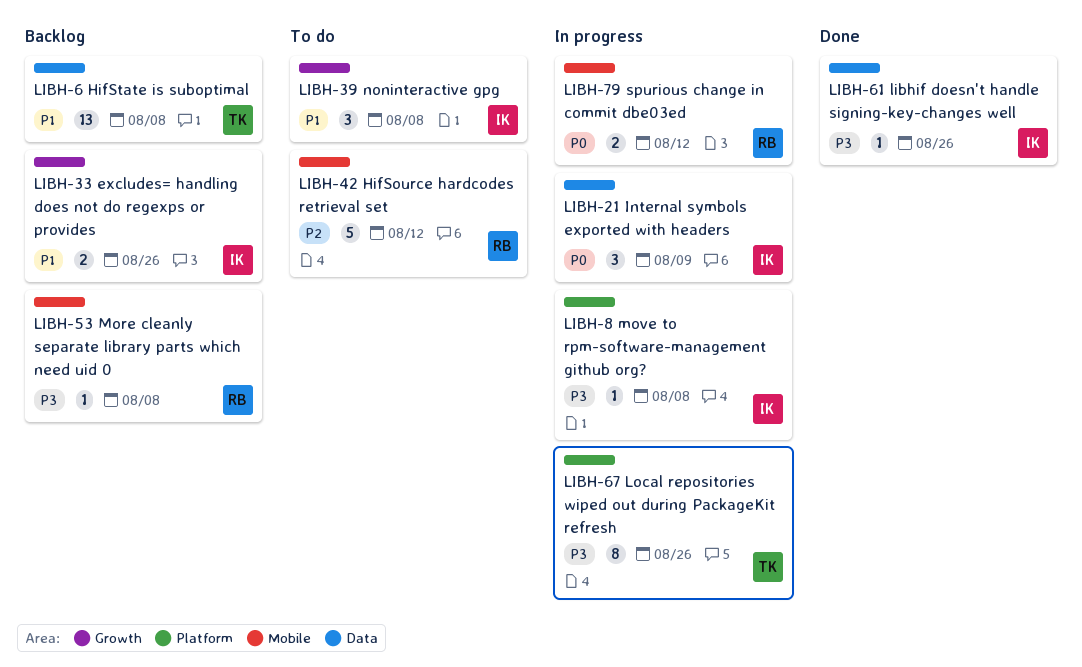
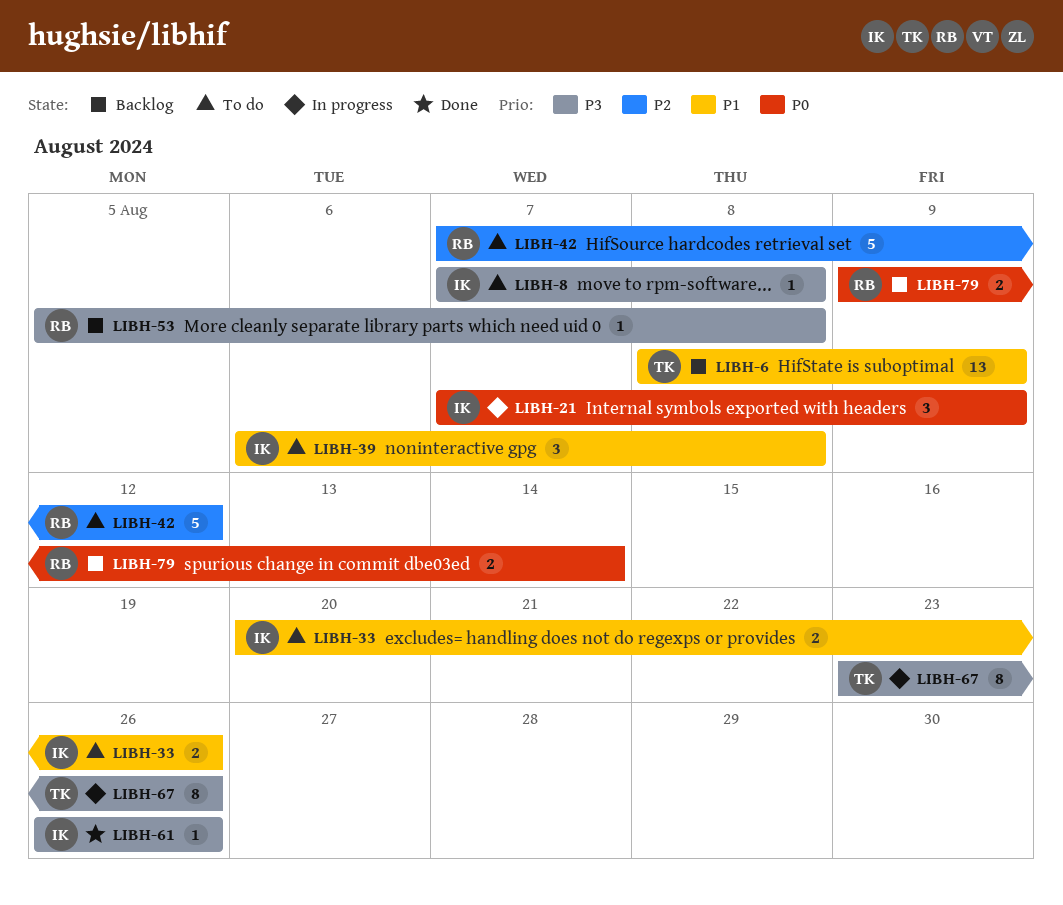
LIBH-6, due: Aug 8 -> Aug 9
LIBH-8, status: In progress -> To do
LIBH-33, status: Backlog -> To do
LIBH-79, status: In progress -> Backlog
LIBH-79, due: Aug 12 -> Aug 14

